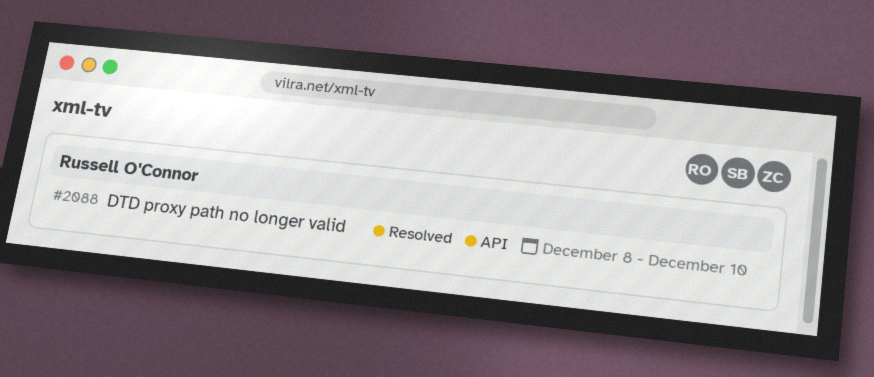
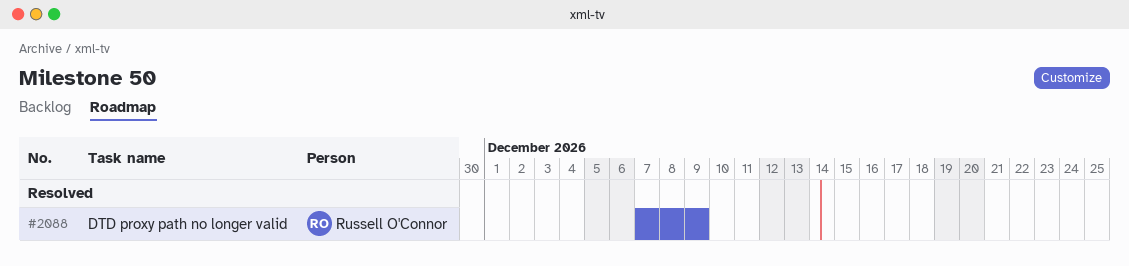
#2088, start: Dec 8 -> Dec 7
#2088, due: Dec 10 -> Dec 9

